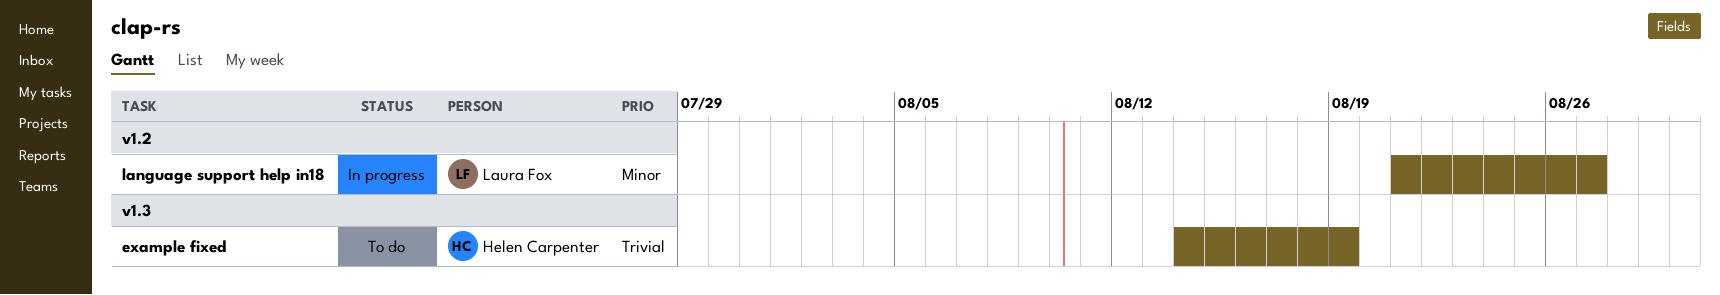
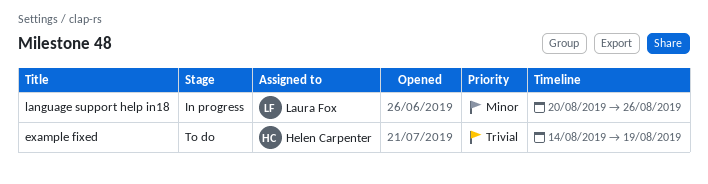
language support help in18, start: Aug 21 -> Aug 20
language support help in18, due: Aug 27 -> Aug 26

